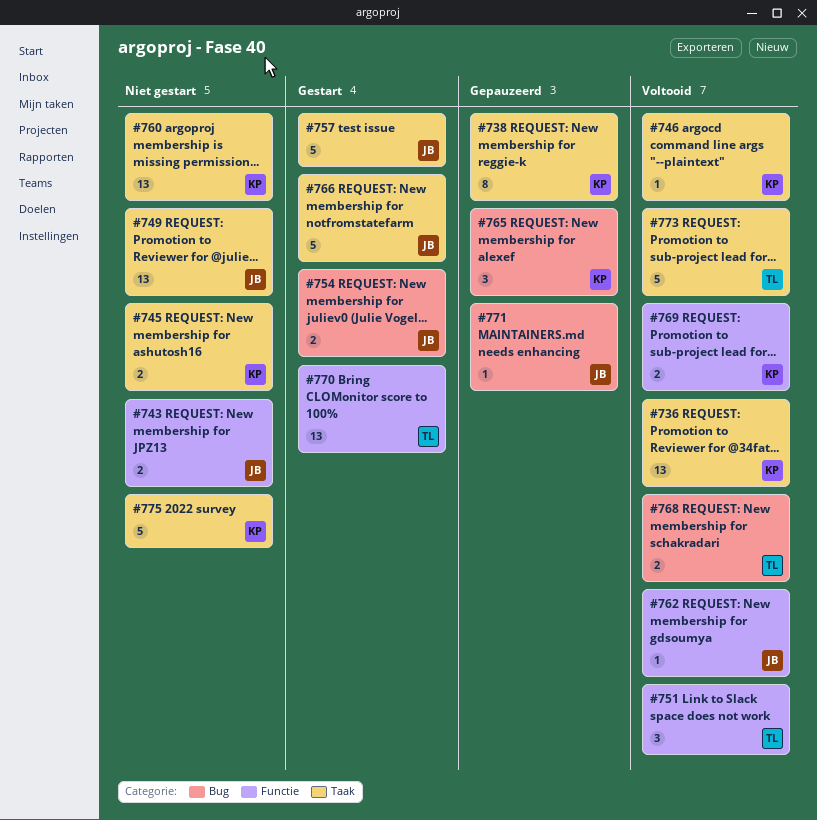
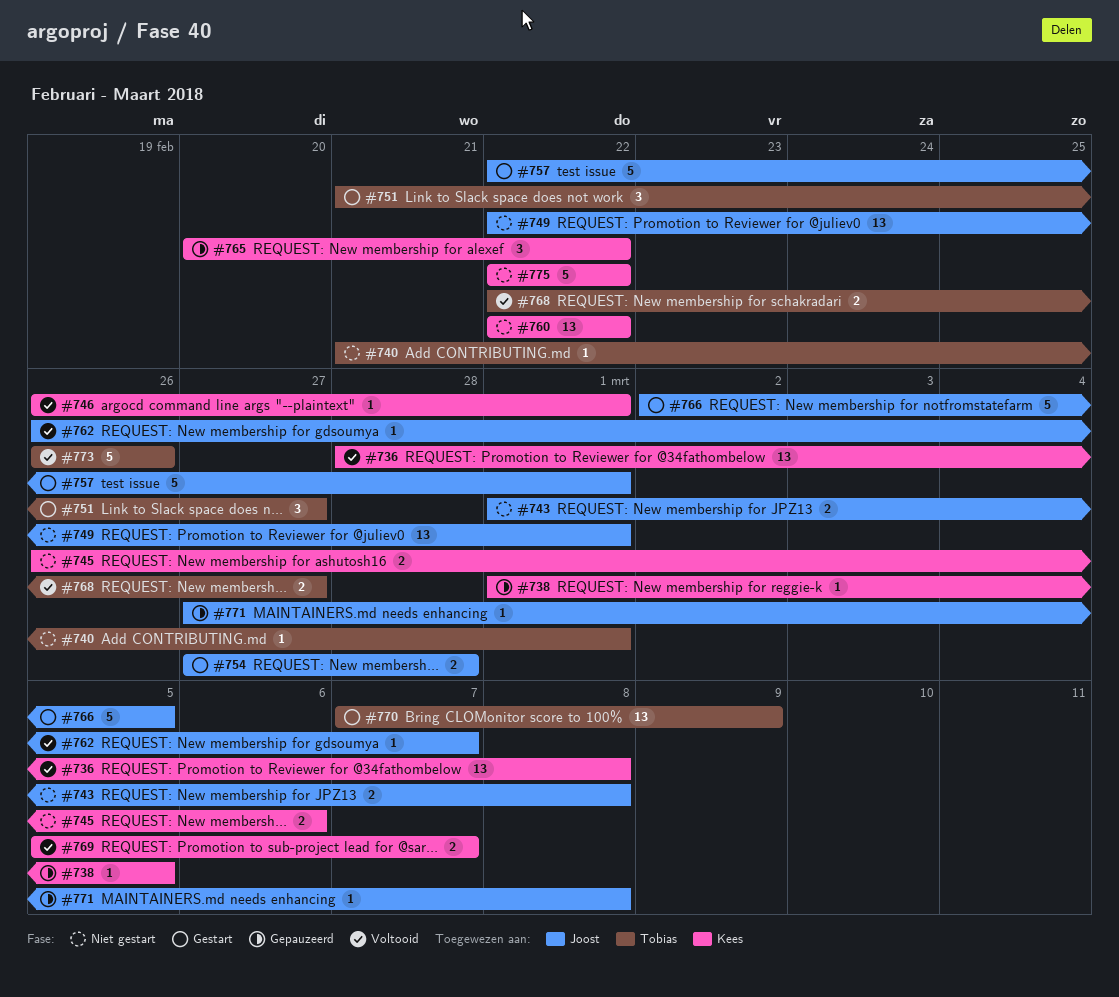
#738, estimate: 8 -> 1
#740: none -> present
#751, status: Voltooid -> Gestart

